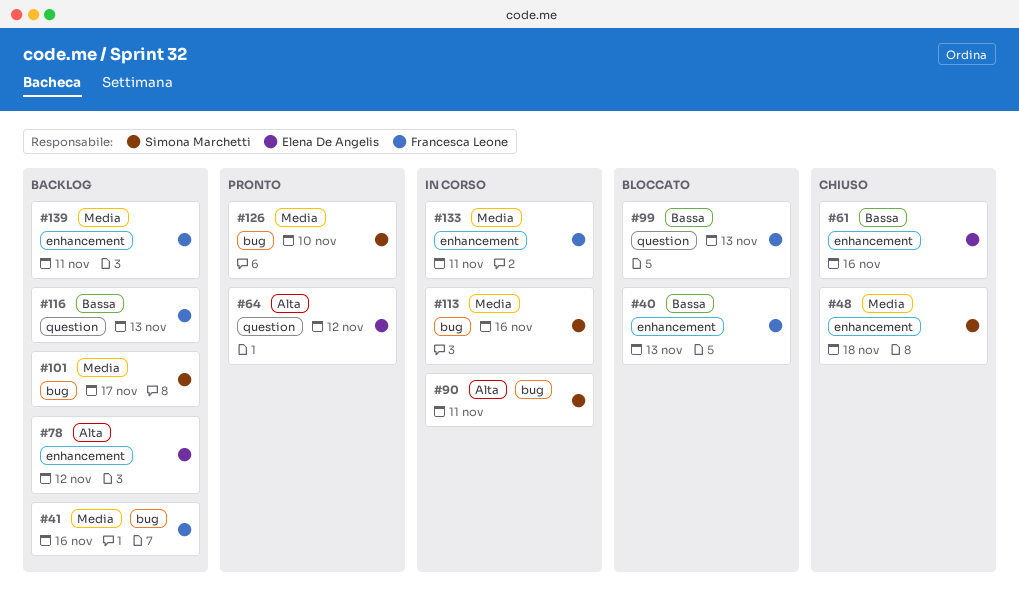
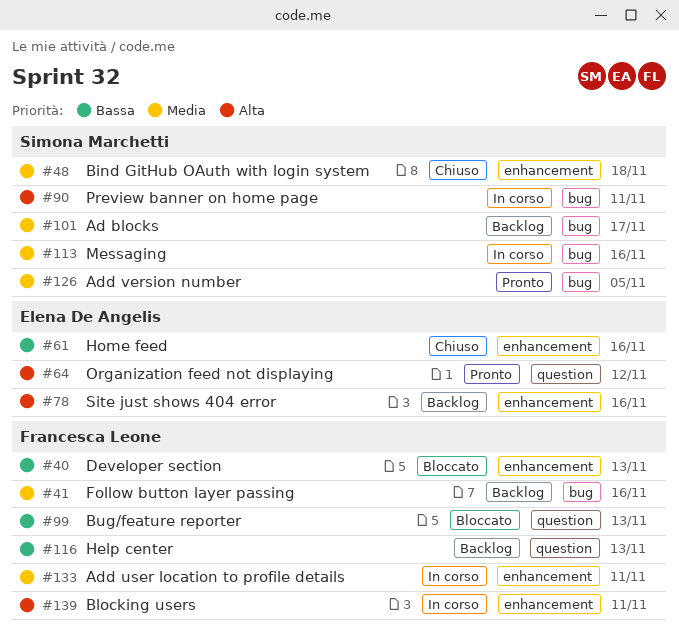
#78, due: Nov 12 -> Nov 16
#126, due: Nov 10 -> Nov 5
#139, status: Backlog -> In corso
#139, priority: Media -> Alta

